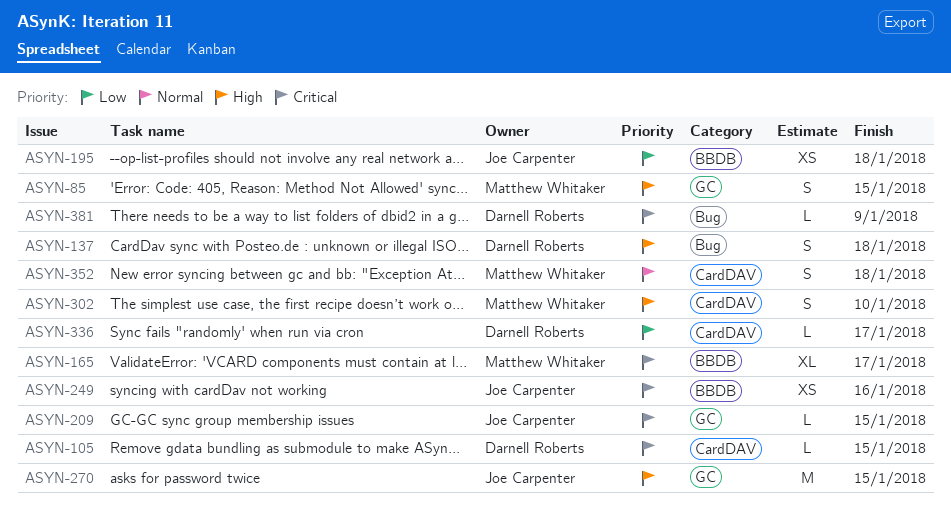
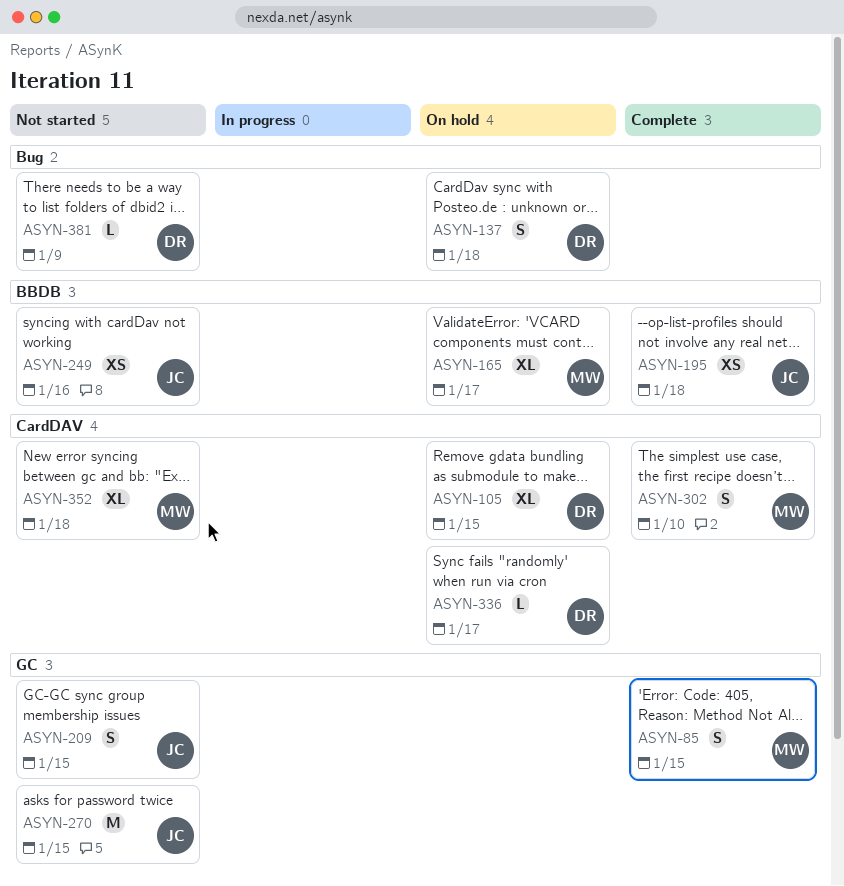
ASYN-105, estimate: L -> XL
ASYN-209, estimate: L -> S
ASYN-352, estimate: S -> XL

